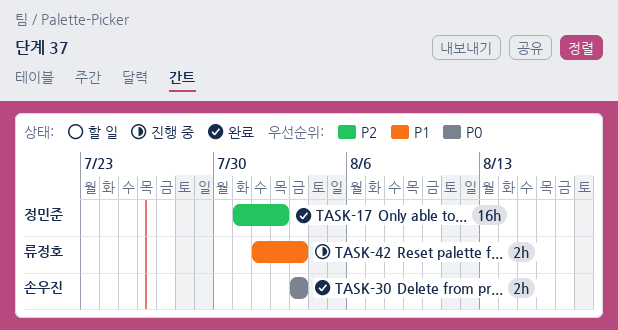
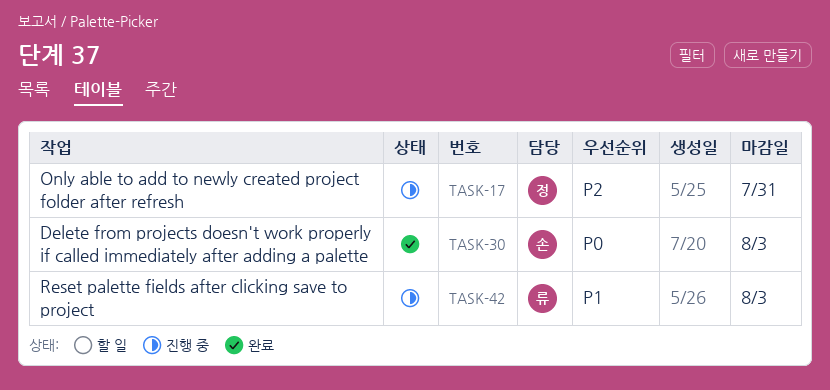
TASK-17, status: 완료 -> 진행 중
TASK-17, due: Aug 2 -> Jul 31

